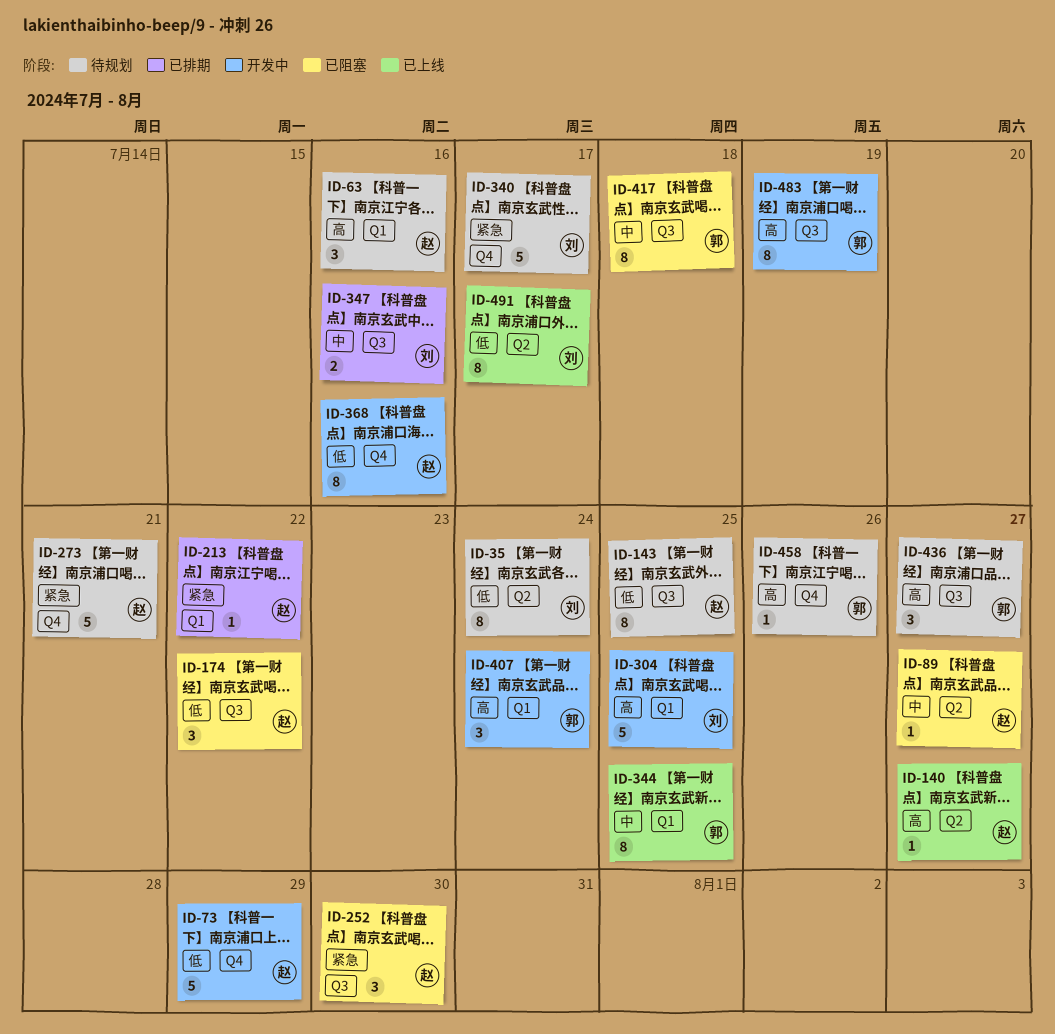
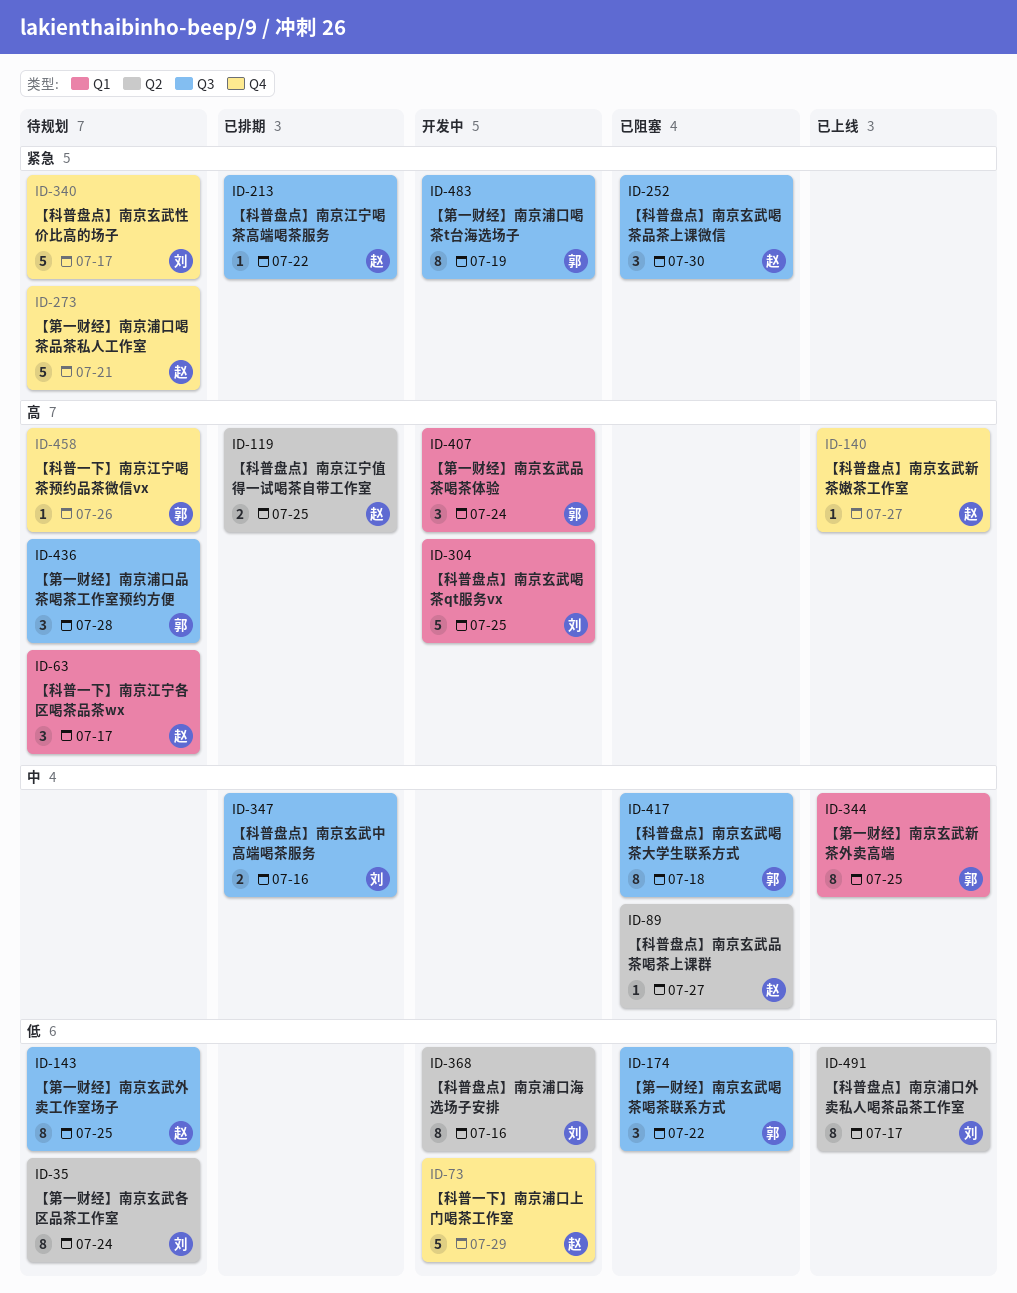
ID-63, due: Jul 16 -> Jul 17
ID-119: none -> present
ID-140, label: Q2 -> Q4
ID-174, owner: 赵 -> 郭
ID-213, label: Q1 -> Q3
ID-368, owner: 赵 -> 刘
ID-368, label: Q4 -> Q2
ID-436, due: Jul 27 -> Jul 28
ID-483, priority: 高 -> 紧急

